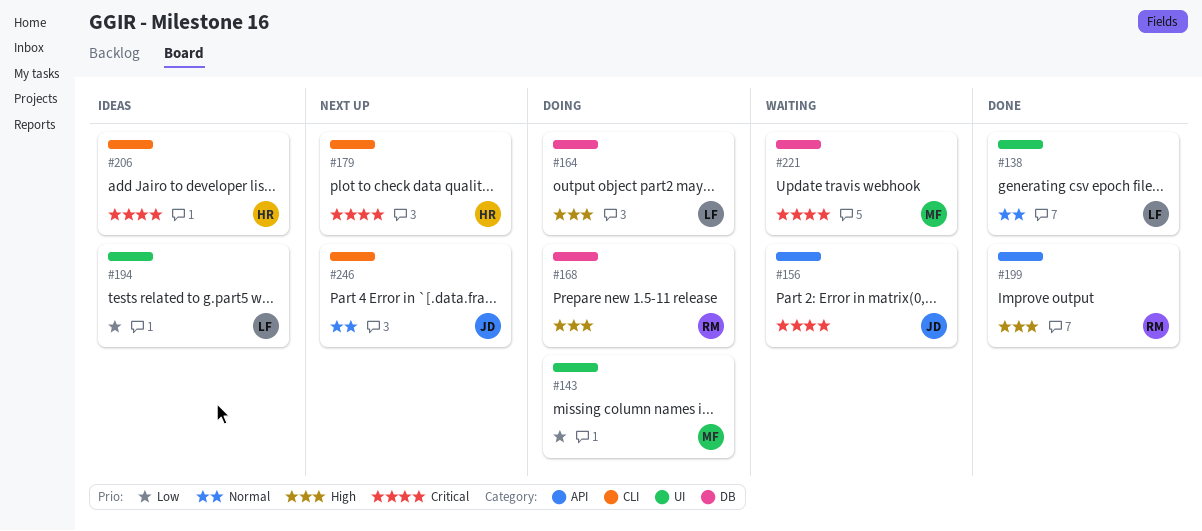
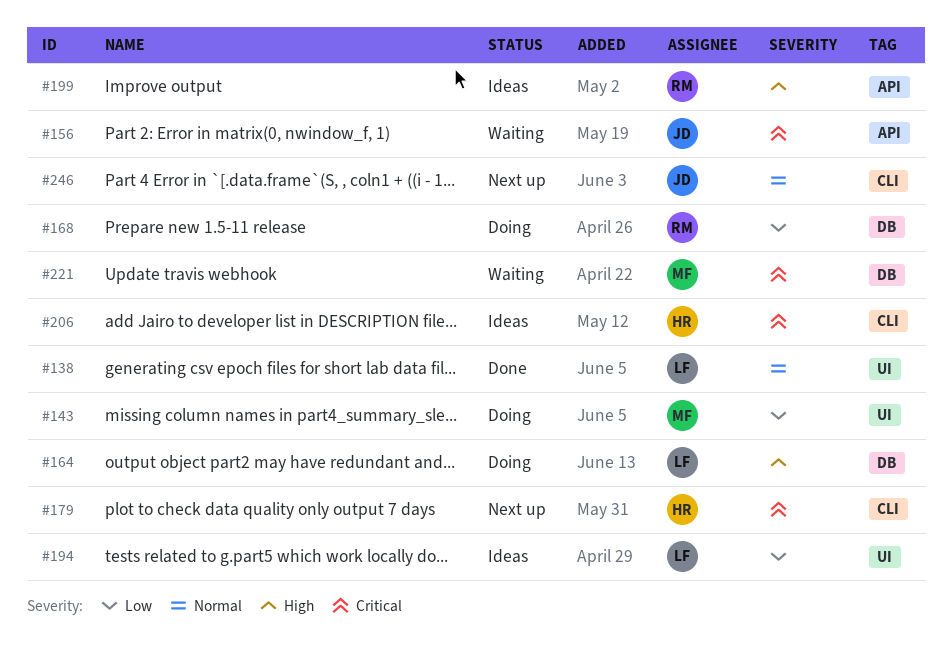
#168, priority: High -> Low
#199, status: Done -> Ideas

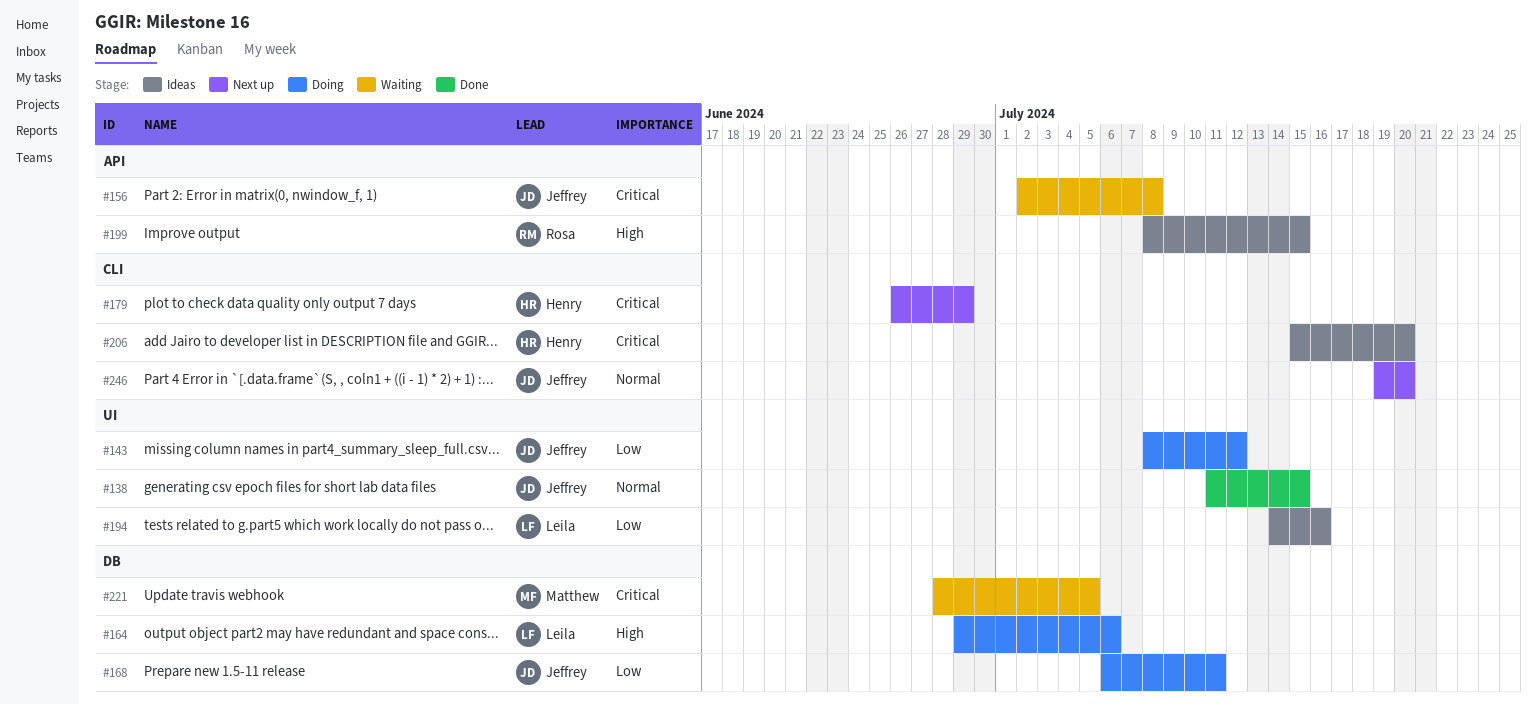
#138, owner: Leila -> Jeffrey
#143, owner: Matthew -> Jeffrey
#168, owner: Rosa -> Jeffrey

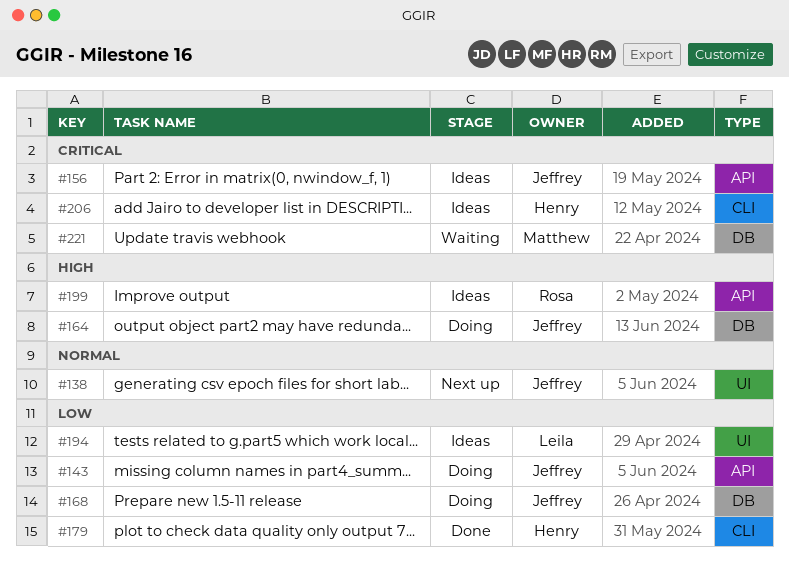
#138, status: Done -> Next up
#143, label: UI -> API
#156, status: Waiting -> Ideas
#164, owner: Leila -> Jeffrey
#179, status: Next up -> Done
#179, priority: Critical -> Low
#246: present -> none

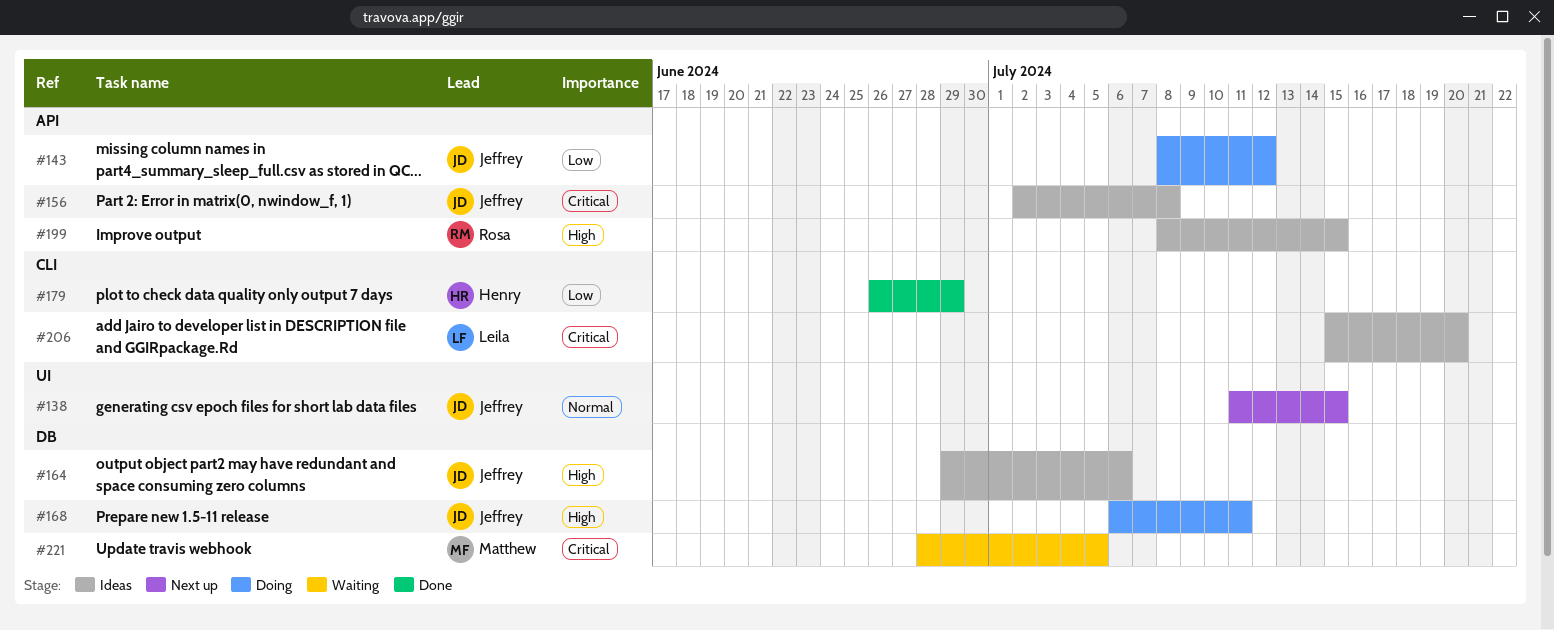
#164, status: Doing -> Ideas
#168, priority: Low -> High
#194: present -> none
#206, owner: Henry -> Leila

